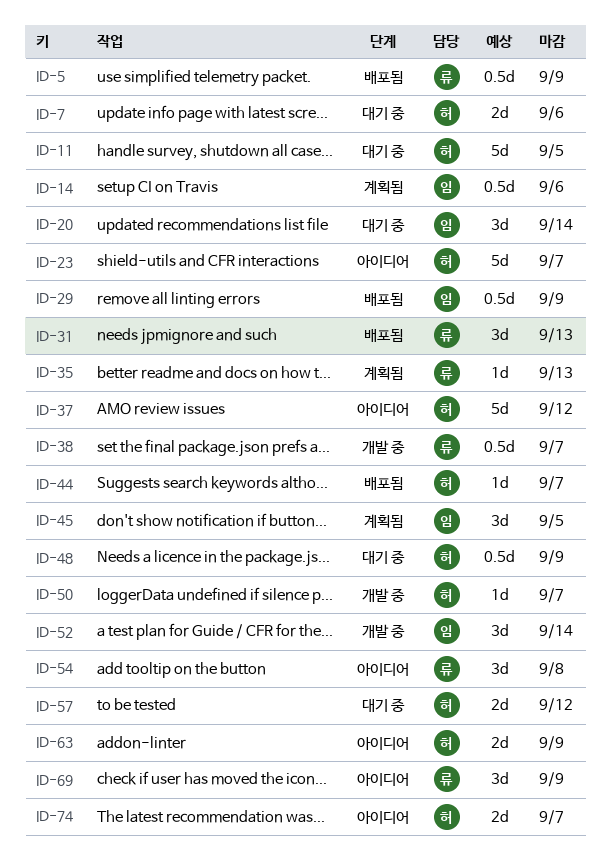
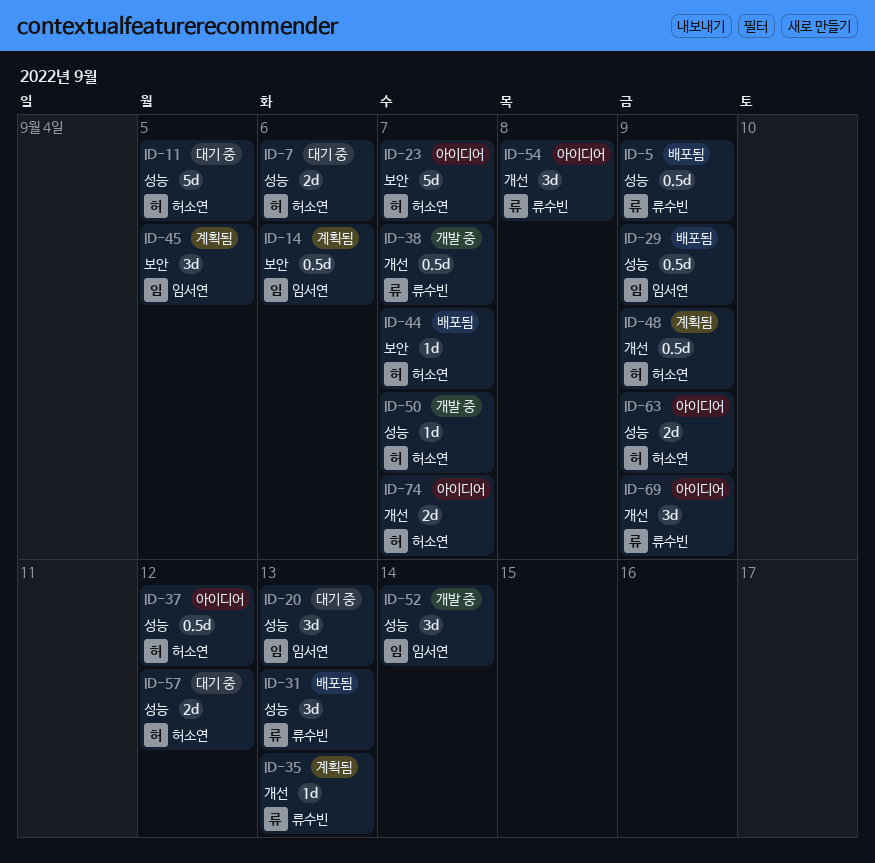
ID-20, due: Sep 14 -> Sep 13
ID-37, estimate: 5d -> 0.5d
ID-48, status: 대기 중 -> 계획됨

